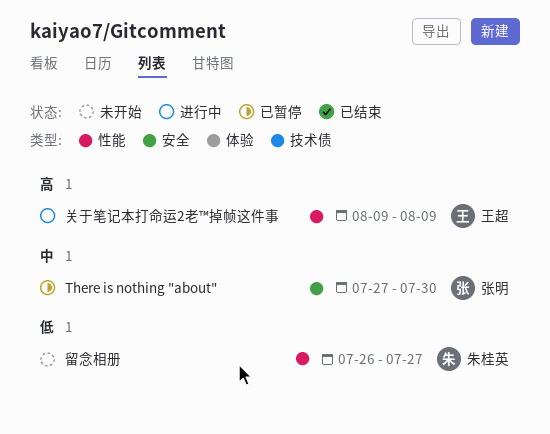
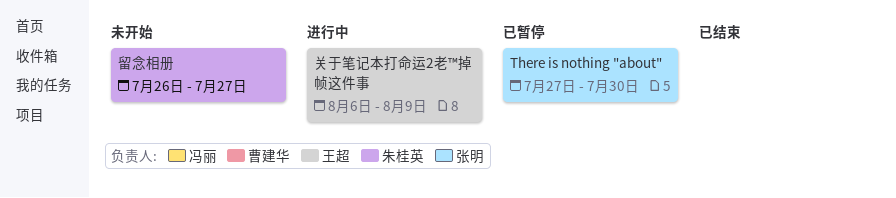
关于笔记本打命运2老™掉帧这件事, start: Aug 9 -> Aug 6

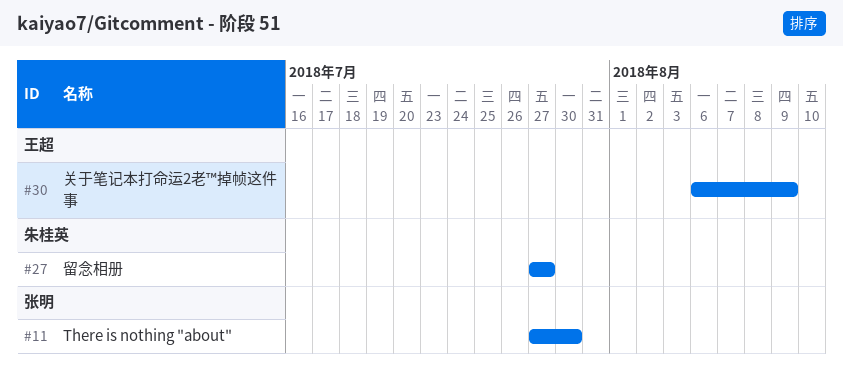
留念相册, start: Jul 26 -> Jul 27

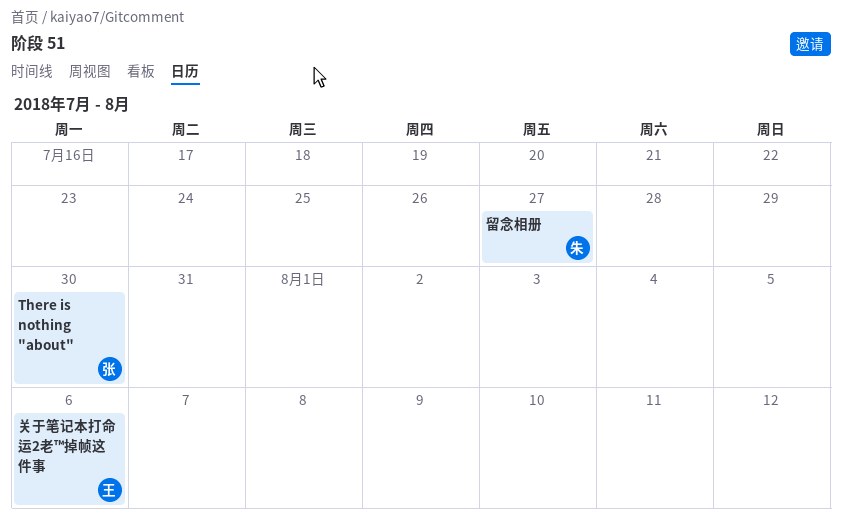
关于笔记本打命运2老™掉帧这件事, due: Aug 9 -> Aug 6

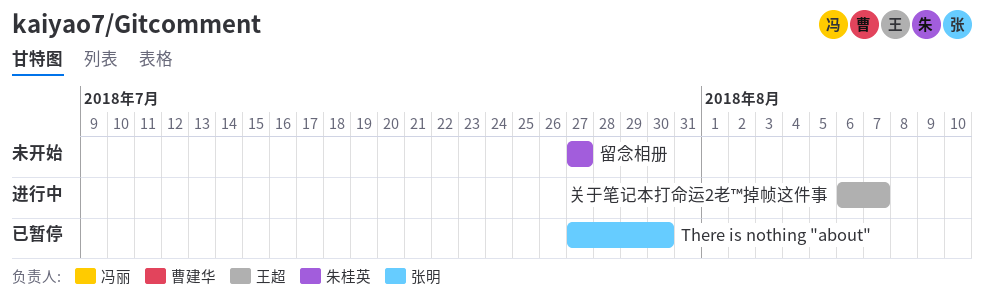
关于笔记本打命运2老™掉帧这件事, due: Aug 6 -> Aug 7

